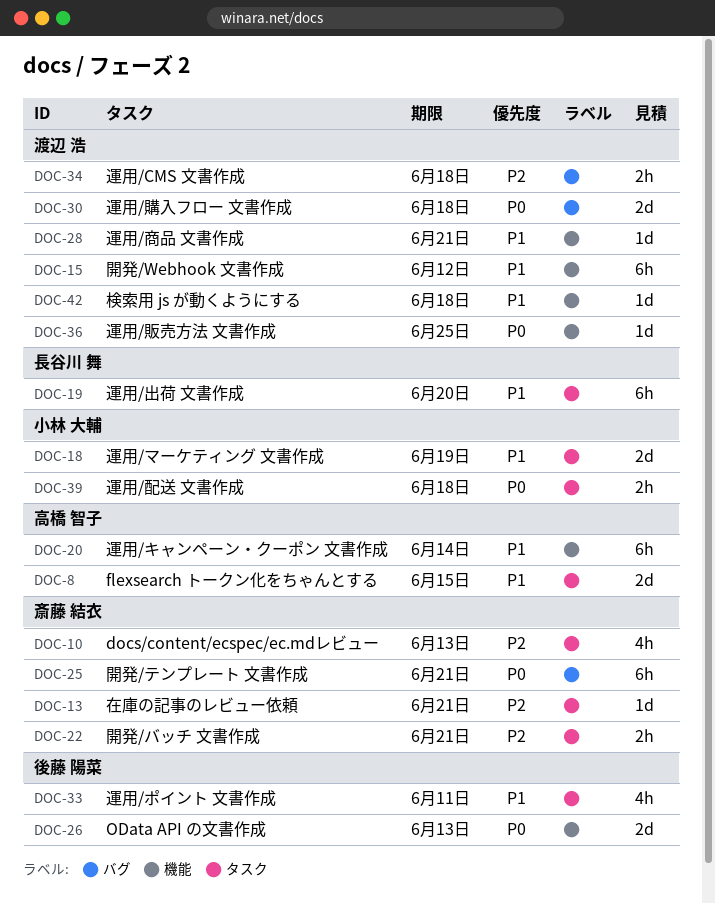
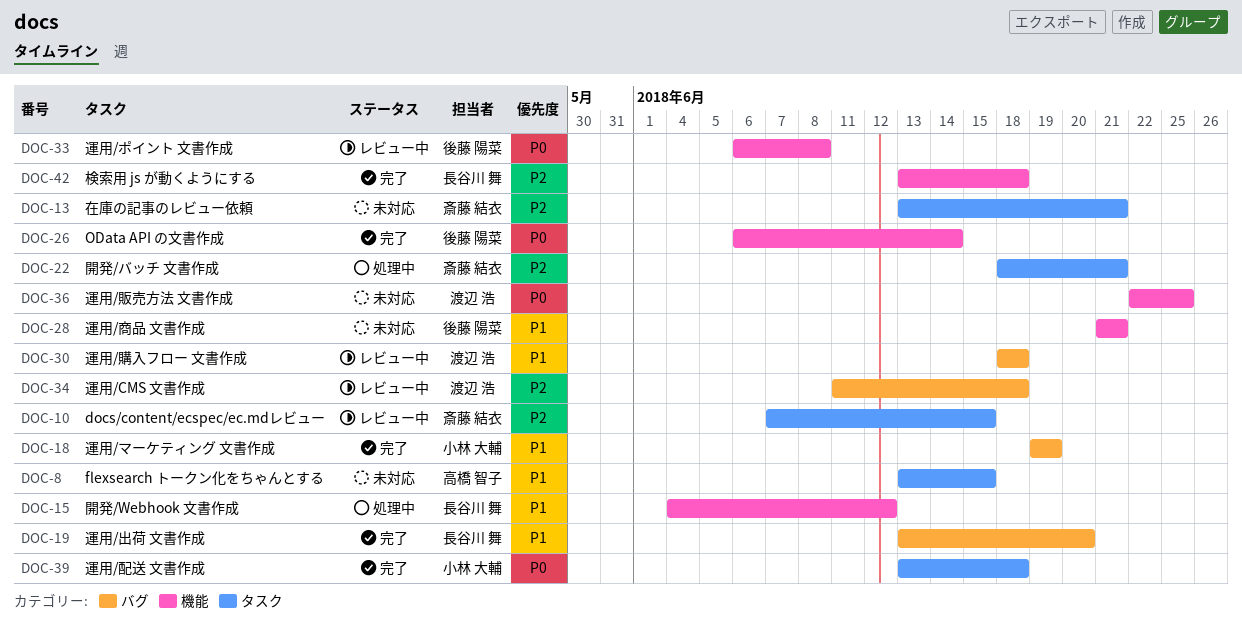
DOC-10, due: Jun 13 -> Jun 15
DOC-15, owner: 渡辺 浩 -> 長谷川 舞
DOC-18, label: タスク -> バグ
DOC-19, label: タスク -> バグ
DOC-20: present -> none
DOC-25: present -> none
DOC-26, due: Jun 13 -> Jun 14
DOC-28, owner: 渡辺 浩 -> 後藤 陽菜
DOC-30, priority: P0 -> P1
DOC-33, priority: P1 -> P0
DOC-33, label: タスク -> 機能
DOC-33, due: Jun 11 -> Jun 8
DOC-42, owner: 渡辺 浩 -> 長谷川 舞
DOC-42, priority: P1 -> P2

